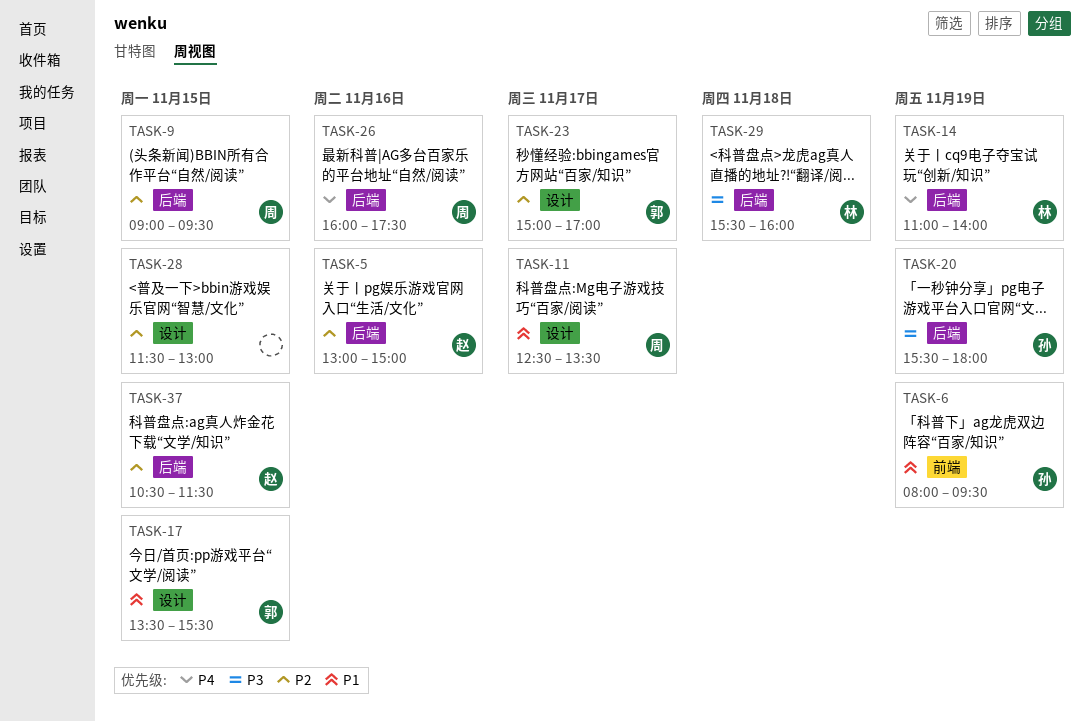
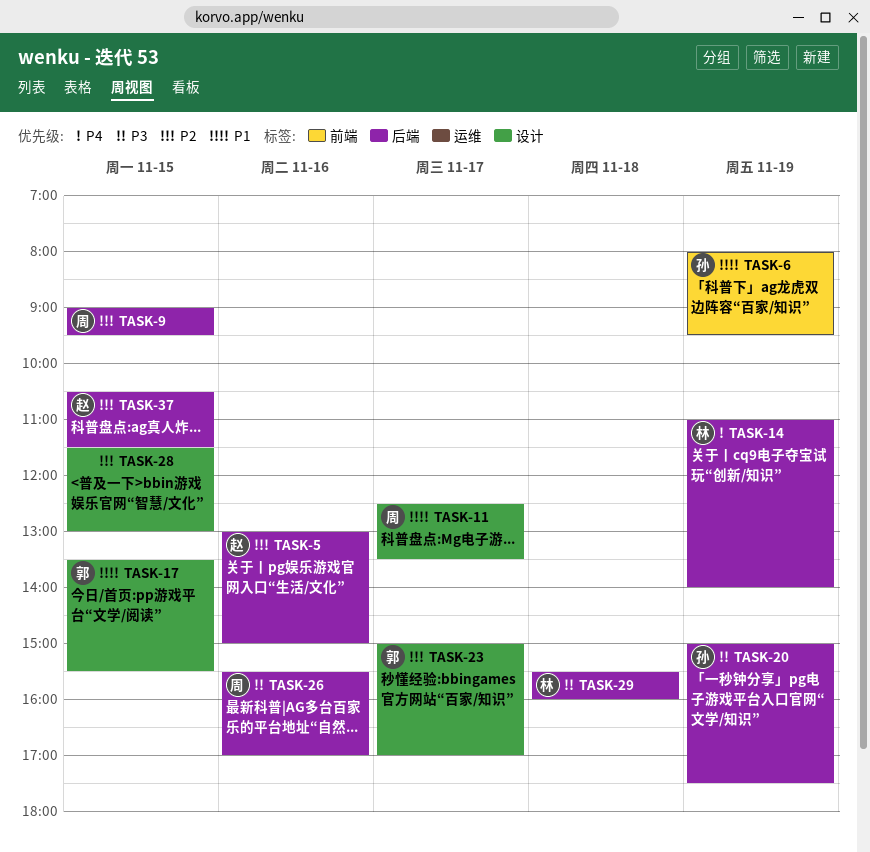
TASK-20, begins: 15:30 -> 15:00
TASK-20, ends: 18:00 -> 17:30
TASK-26, priority: P4 -> P3
TASK-26, begins: 16:00 -> 15:30
TASK-26, ends: 17:30 -> 17:00

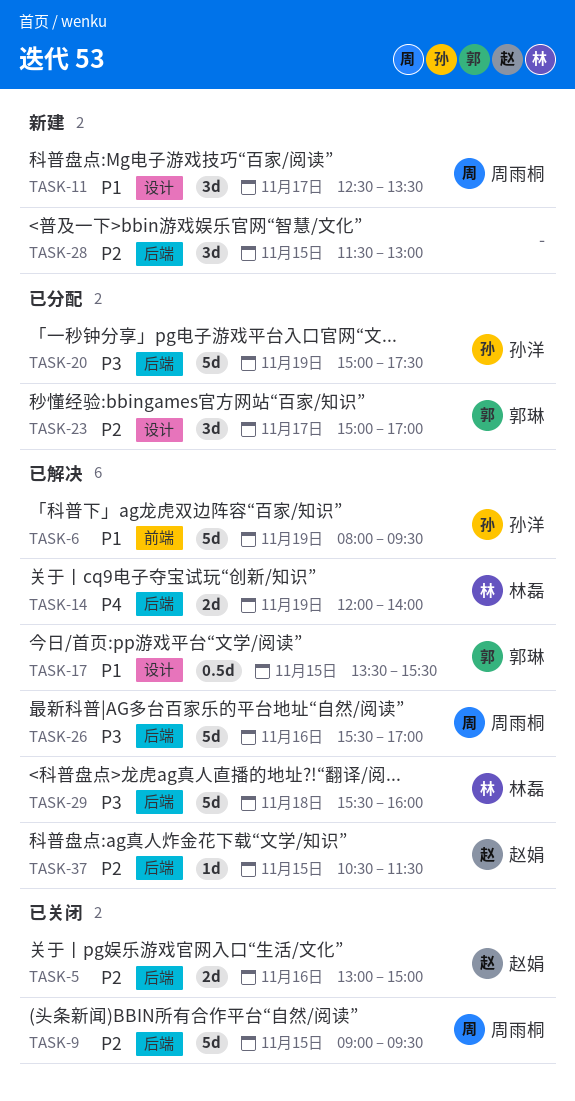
TASK-14, begins: 11:00 -> 12:00
TASK-28, label: 设计 -> 后端

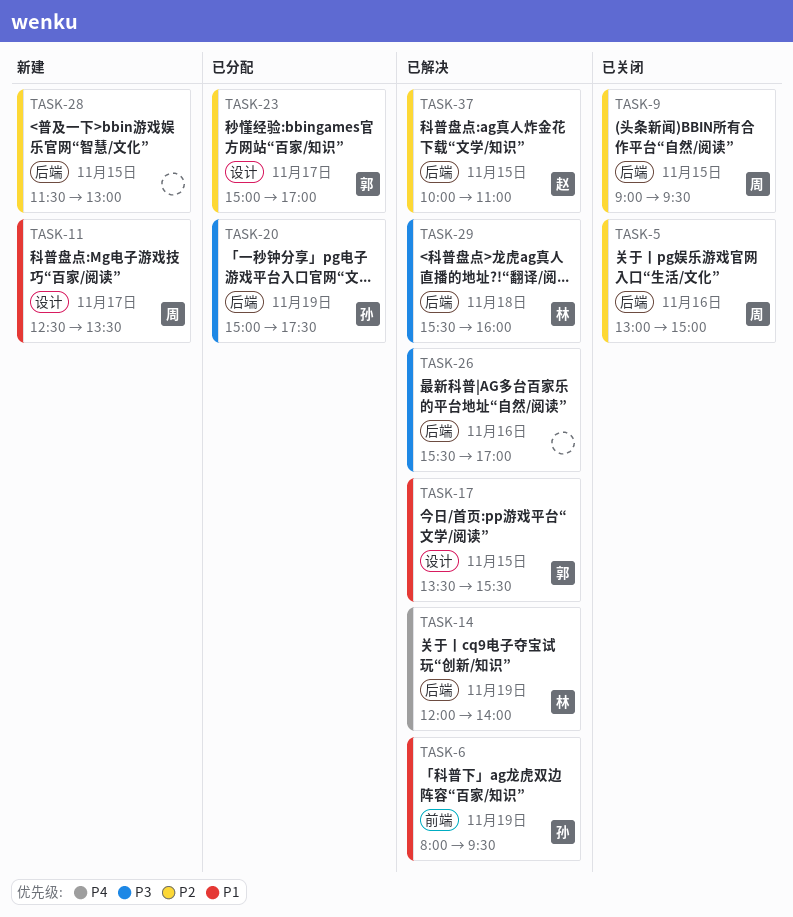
TASK-5, owner: 赵娟 -> 周雨桐
TASK-26, owner: 周雨桐 -> none
TASK-37, begins: 10:30 -> 10:00
TASK-37, ends: 11:30 -> 11:00

